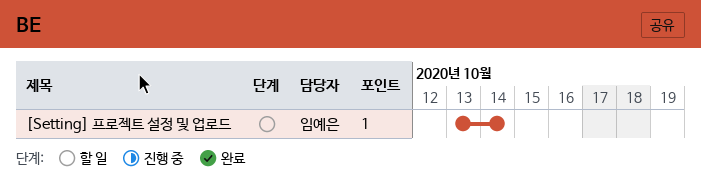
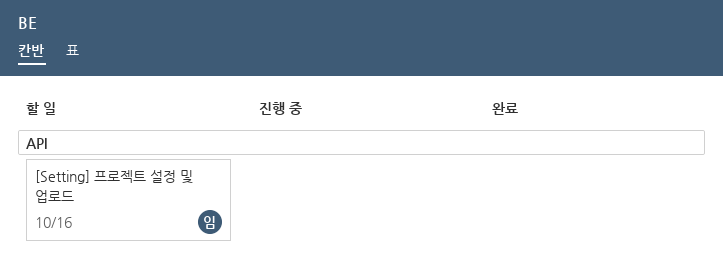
[Setting] 프로젝트 설정 및 업로드, due: Oct 14 -> Oct 16

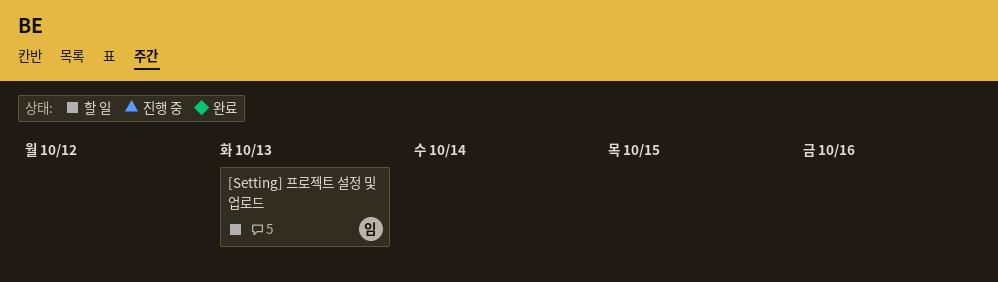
[Setting] 프로젝트 설정 및 업로드, due: Oct 16 -> Oct 13

